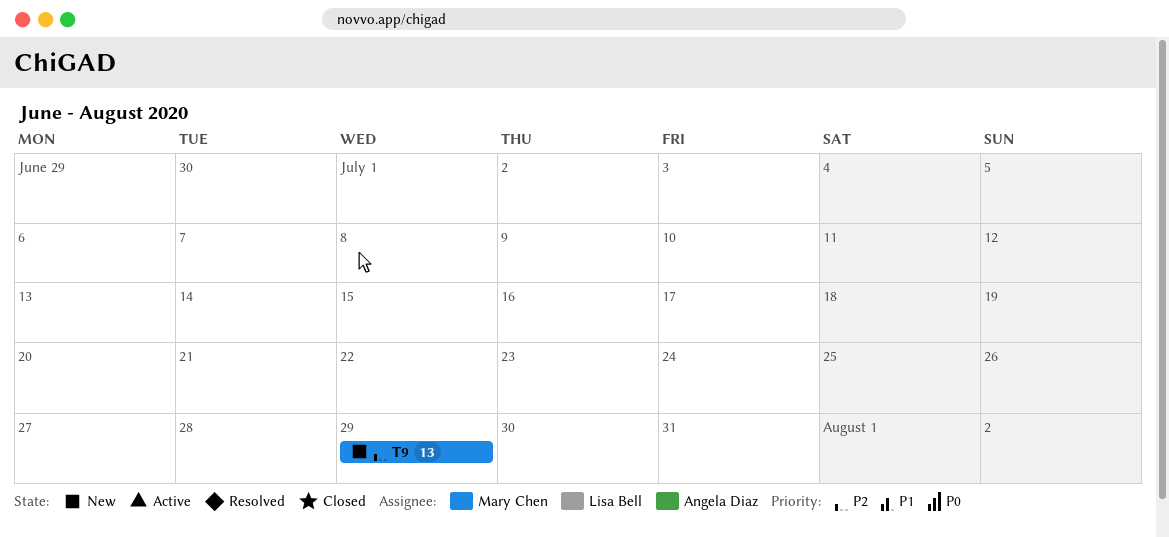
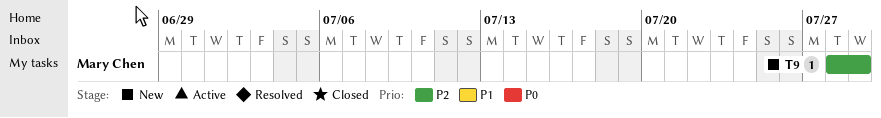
T9, estimate: 13 -> 1
T9, start: Jul 29 -> Jul 28

